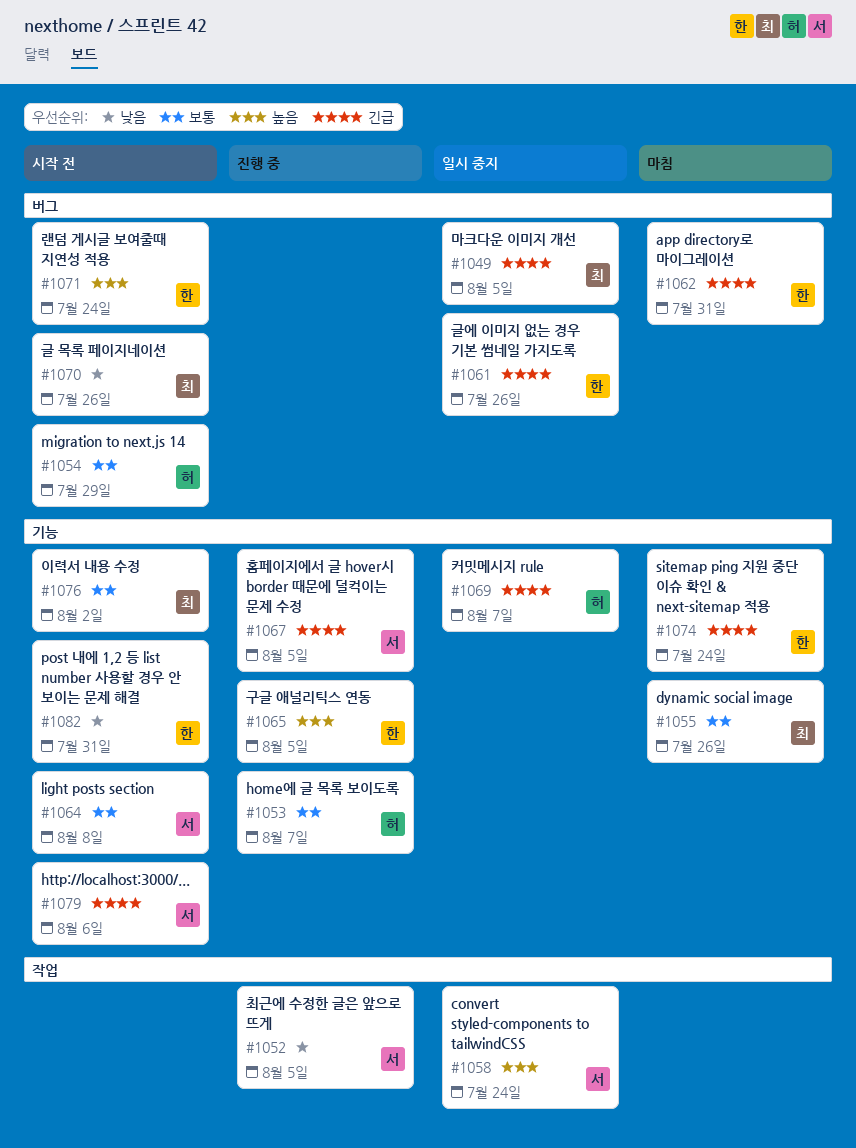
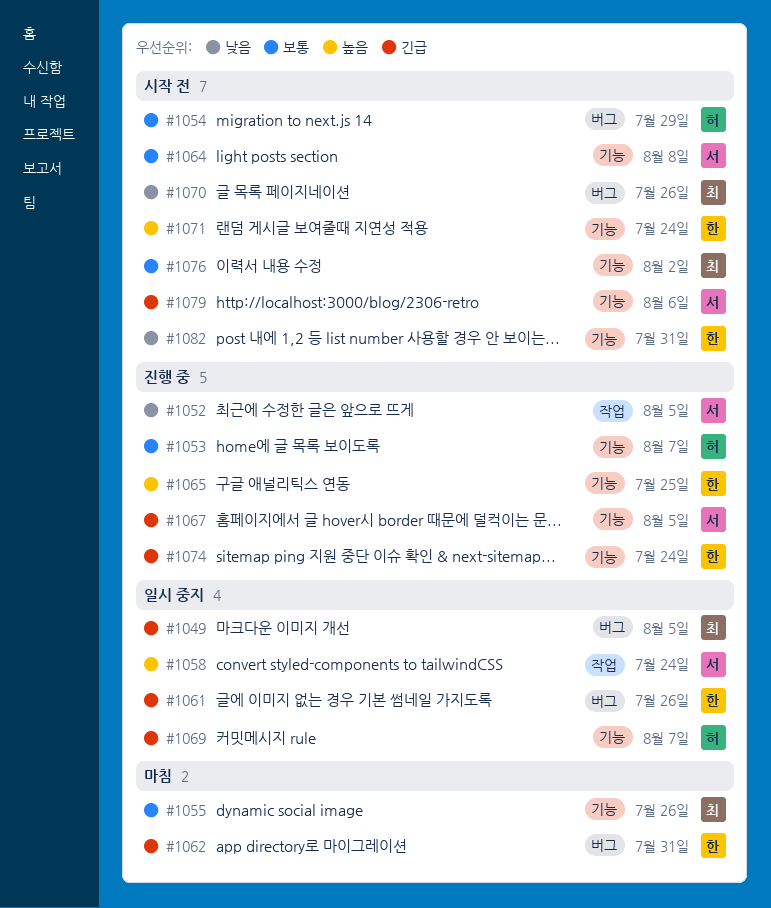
#1065, due: Aug 5 -> Jul 25
#1071, label: 버그 -> 기능
#1074, status: 마침 -> 진행 중

